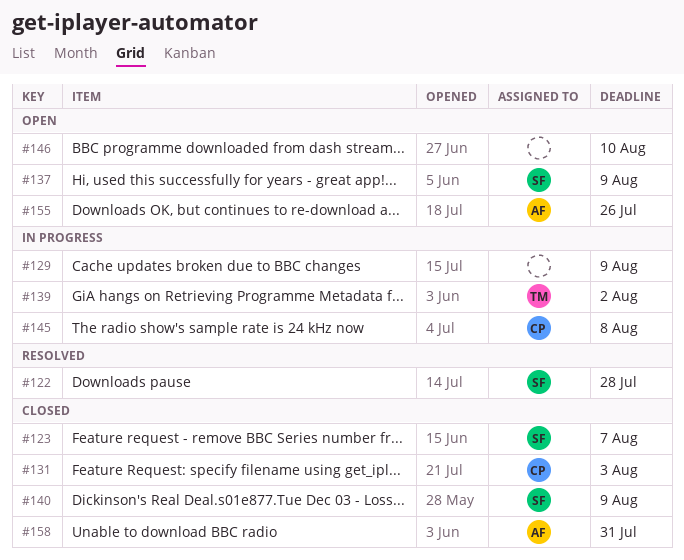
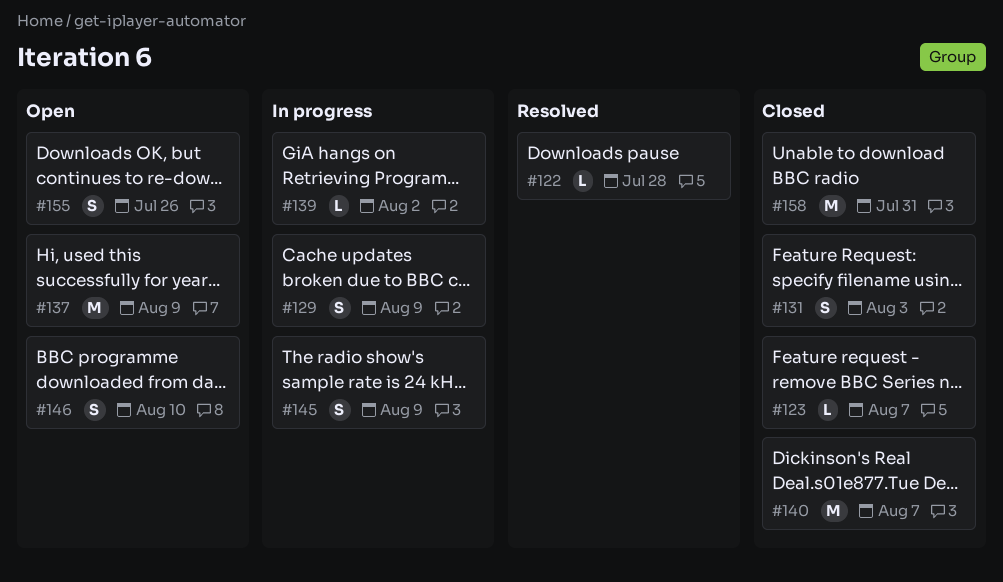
#140, due: Aug 9 -> Aug 7
#145, due: Aug 8 -> Aug 9

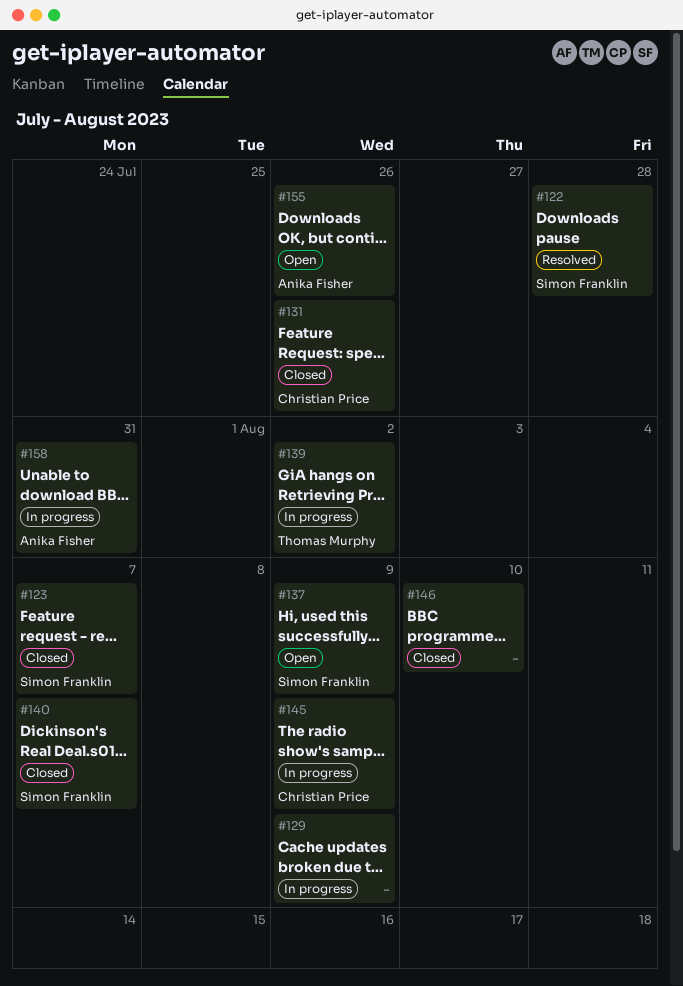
#131, due: Aug 3 -> Jul 26
#146, status: Open -> Closed
#158, status: Closed -> In progress

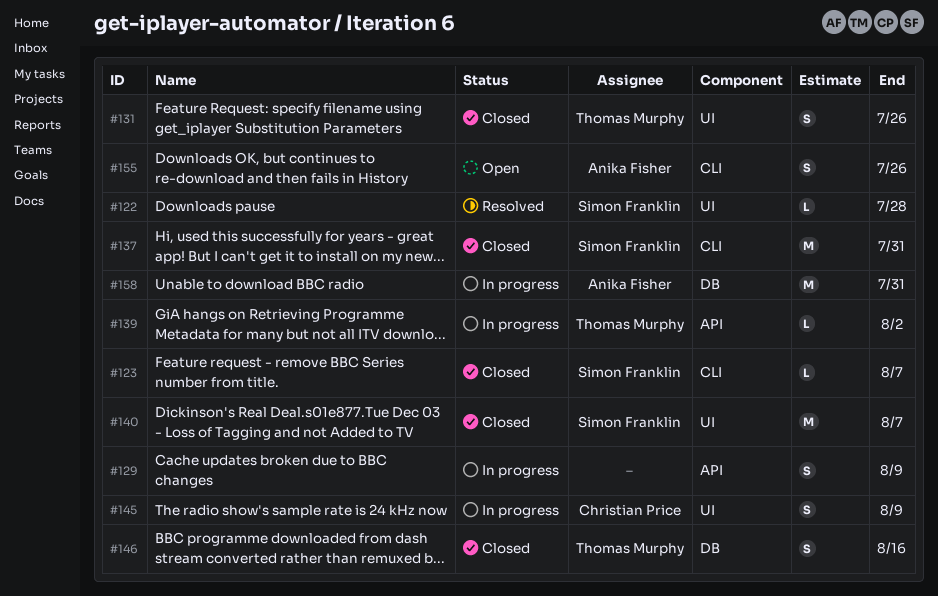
#131, owner: Christian Price -> Thomas Murphy
#137, status: Open -> Closed
#137, due: Aug 9 -> Jul 31
#146, owner: none -> Thomas Murphy
#146, due: Aug 10 -> Aug 16

